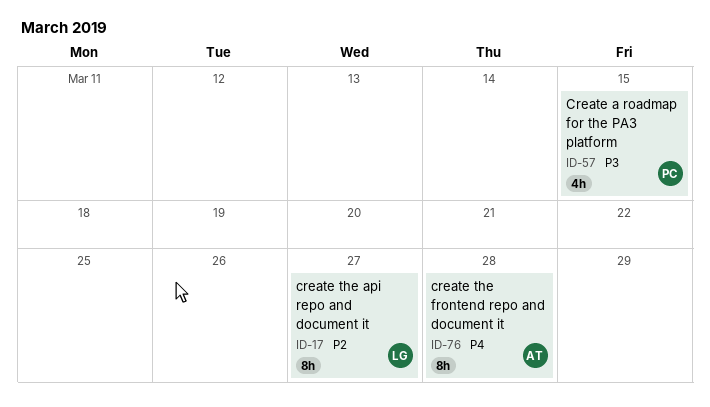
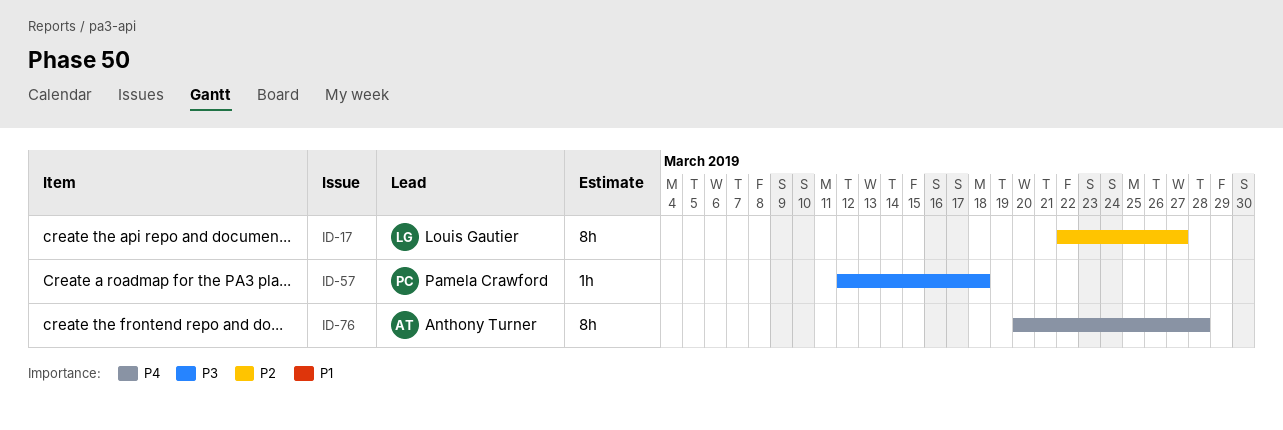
ID-57, estimate: 4h -> 1h
ID-57, due: Mar 15 -> Mar 18

